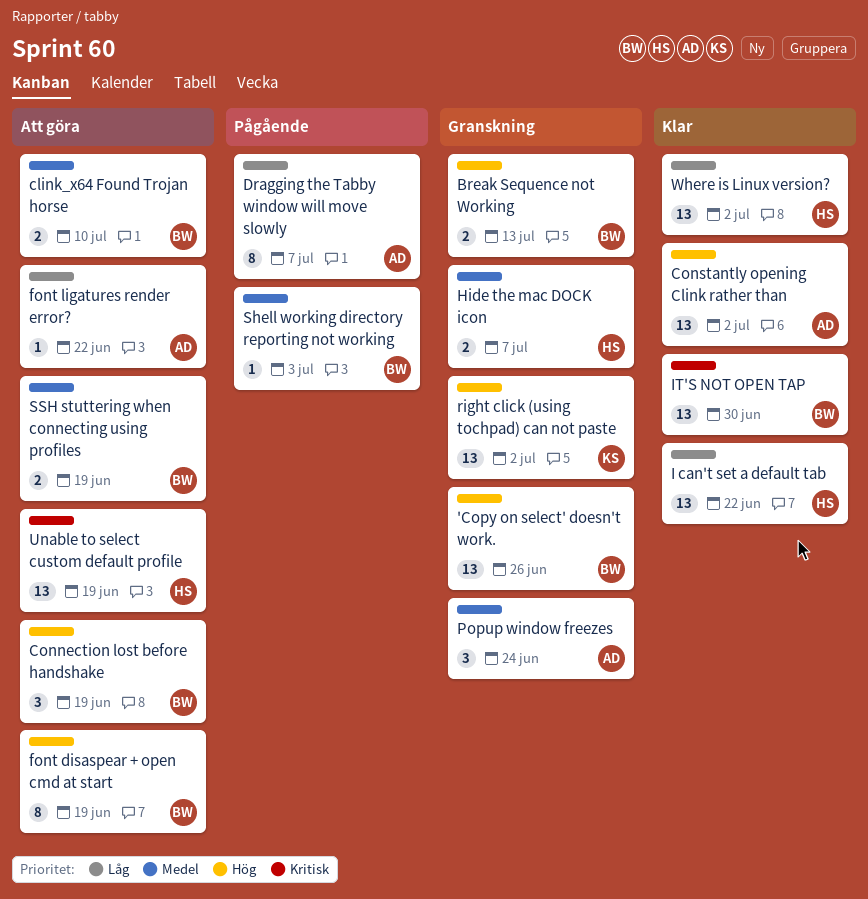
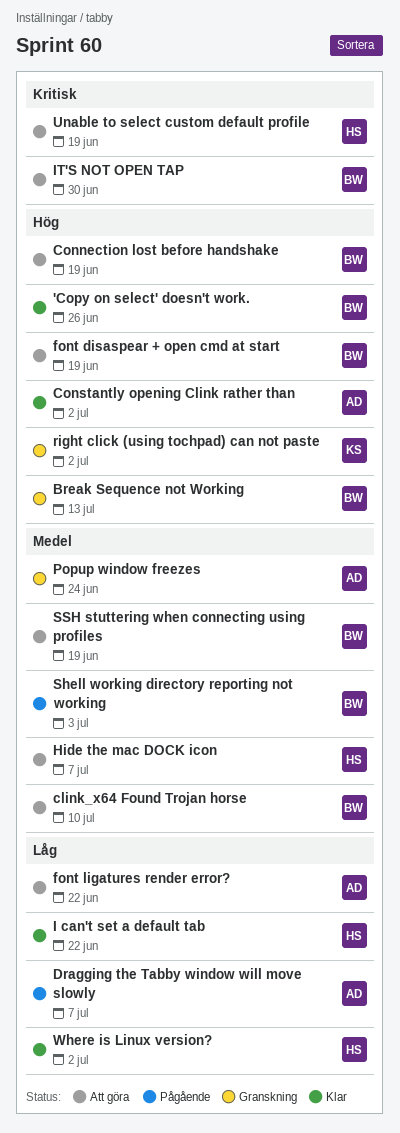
'Copy on select' doesn't work., status: Granskning -> Klar
Hide the mac DOCK icon, status: Granskning -> Att göra
IT'S NOT OPEN TAP, status: Klar -> Att göra

